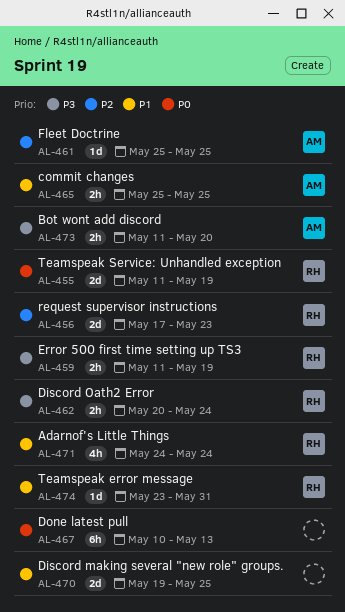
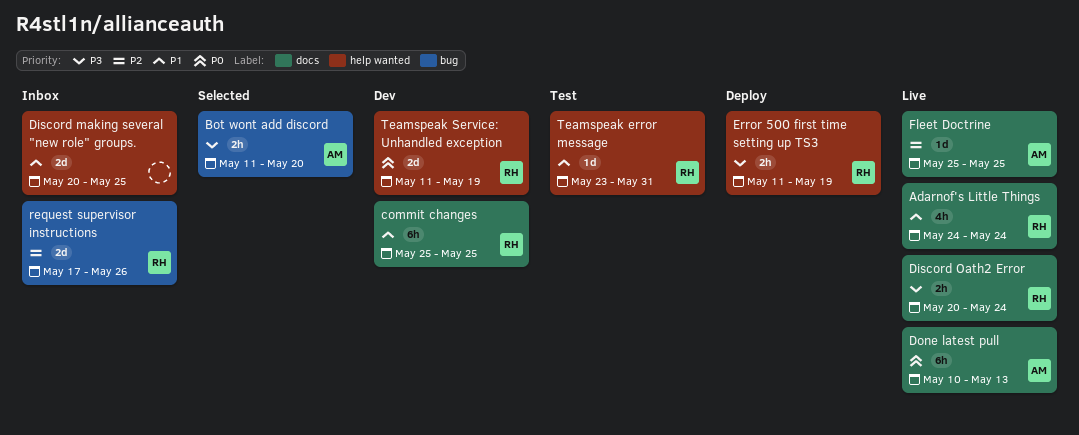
commit changes, owner: AM -> RH
commit changes, estimate: 2h -> 6h
Discord making several "new role" groups., start: May 19 -> May 20
Done latest pull, owner: none -> AM
request supervisor instructions, due: May 23 -> May 26

